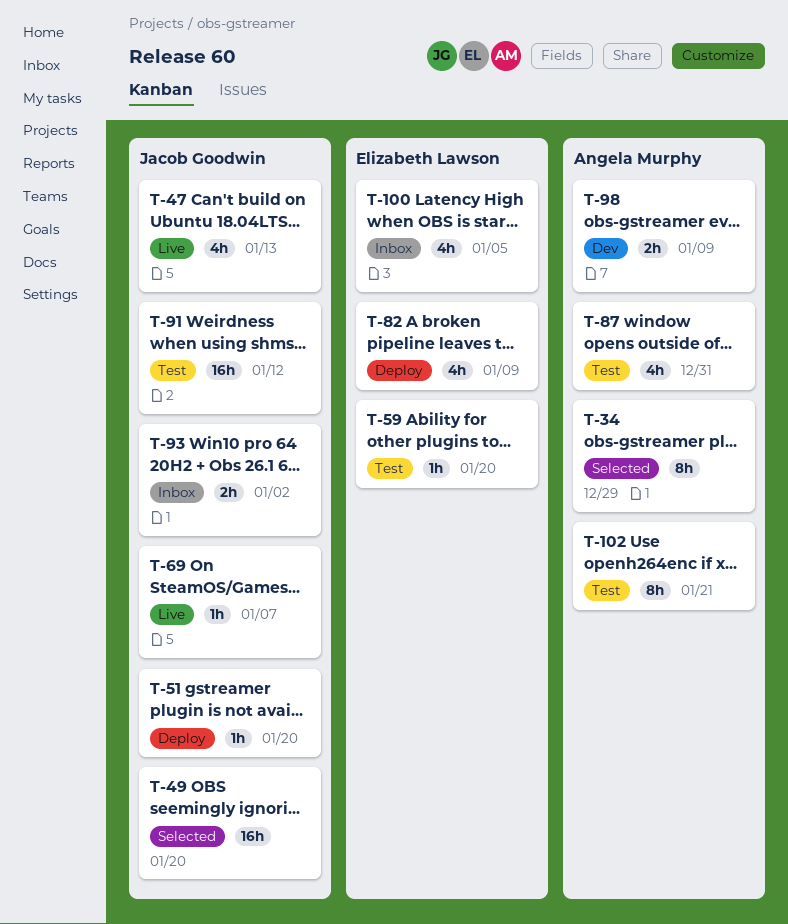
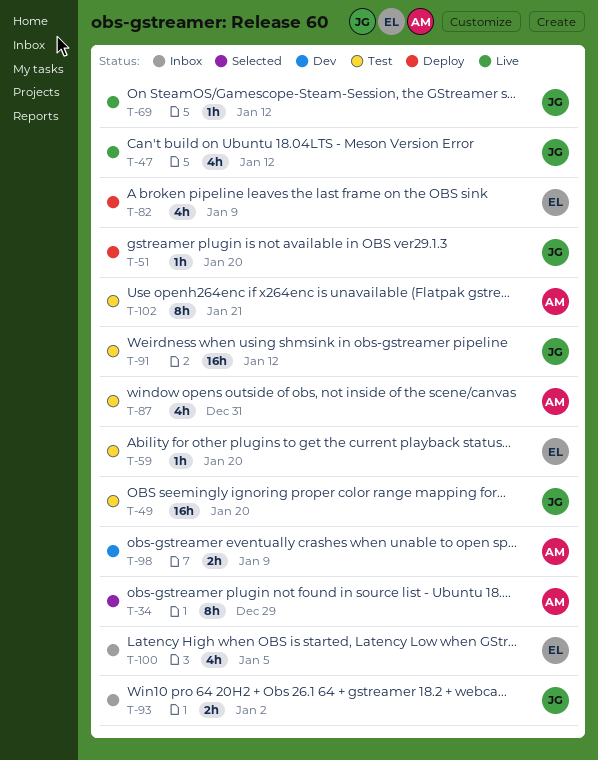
T-47, due: Jan 13 -> Jan 12
T-49, status: Selected -> Test
T-69, due: Jan 7 -> Jan 12

